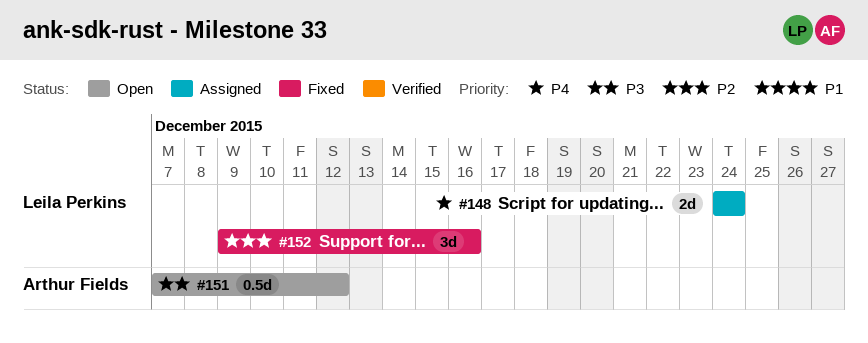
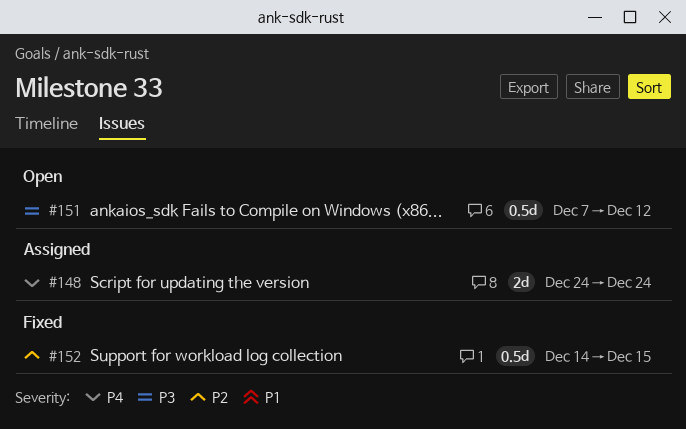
#152, estimate: 3d -> 0.5d
#152, start: Dec 9 -> Dec 14
#152, due: Dec 16 -> Dec 15

